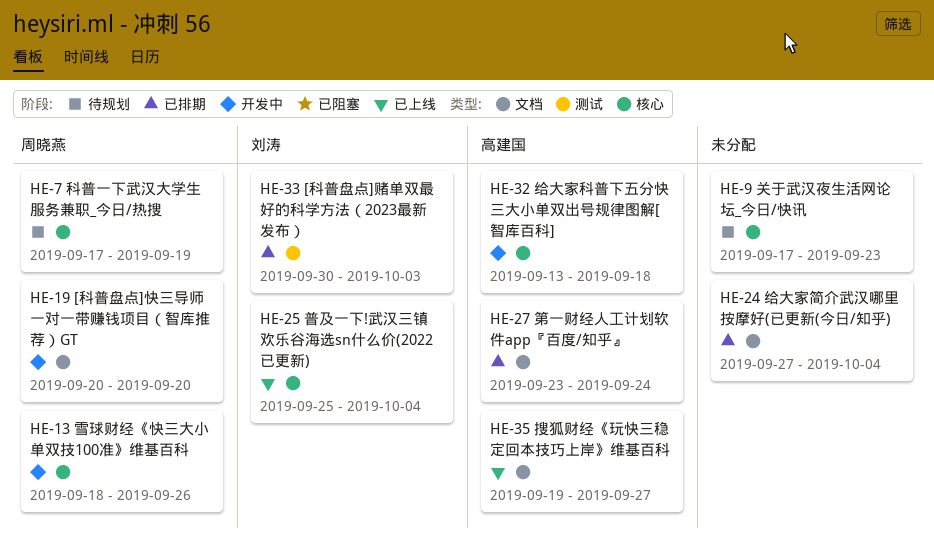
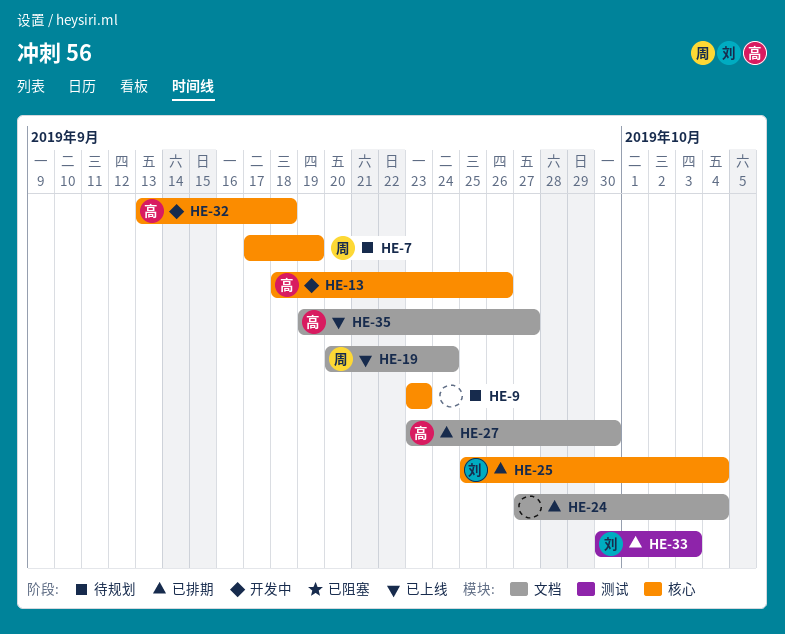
HE-9, start: Sep 17 -> Sep 23
HE-13, owner: 周晓燕 -> 高建国
HE-19, status: 开发中 -> 已上线
HE-19, due: Sep 20 -> Sep 24
HE-25, status: 已上线 -> 已排期
HE-27, due: Sep 24 -> Sep 30

